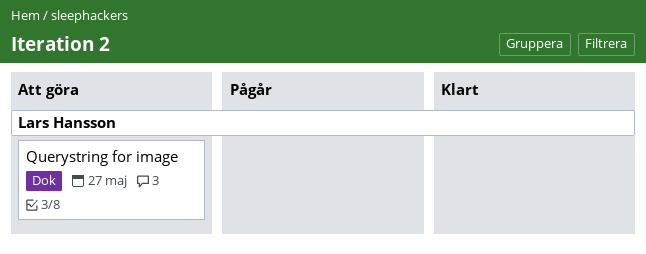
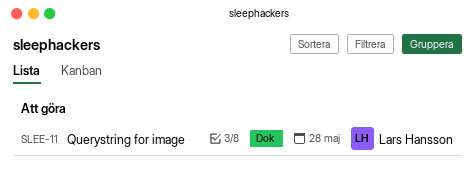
Querystring for image, due: May 27 -> May 28

